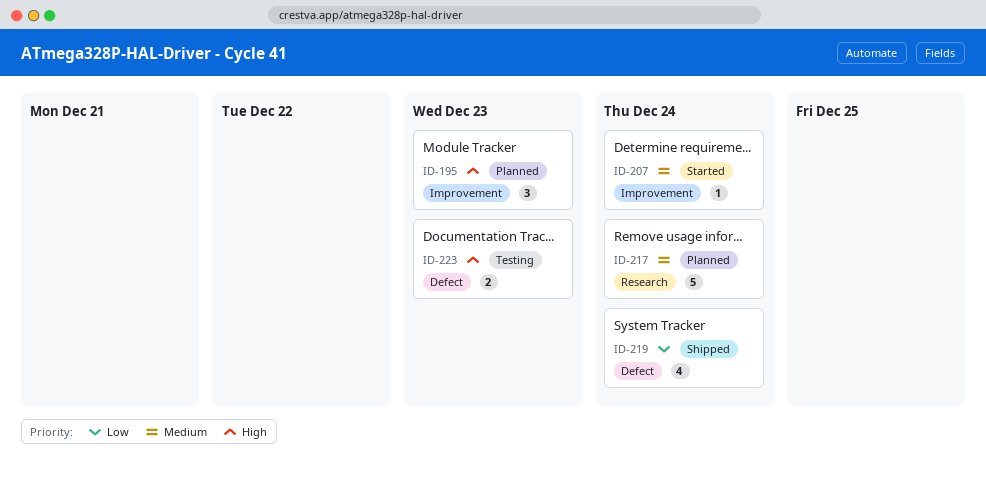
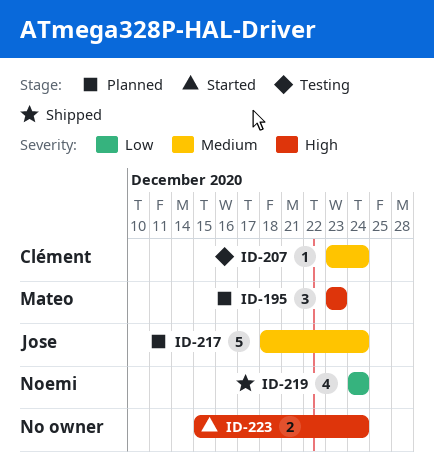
ID-207, status: Started -> Testing
ID-223, status: Testing -> Started
ID-223, due: Dec 23 -> Dec 24

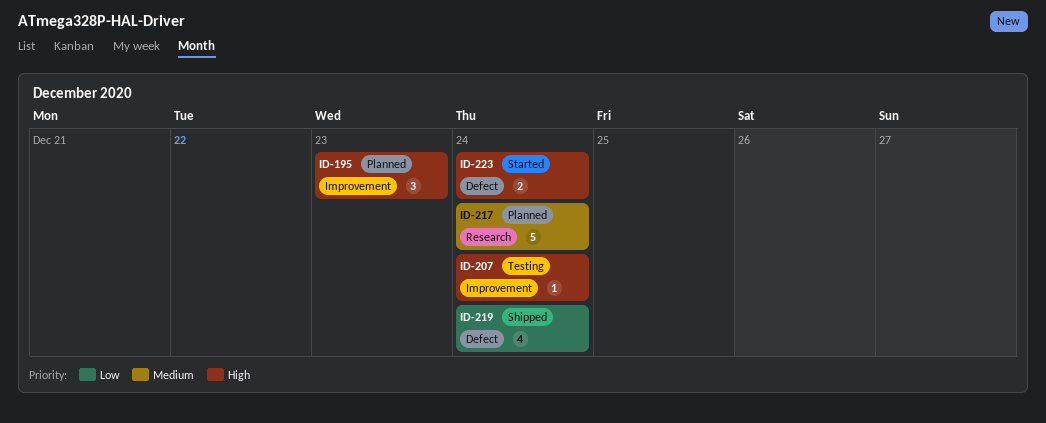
ID-207, priority: Medium -> High

